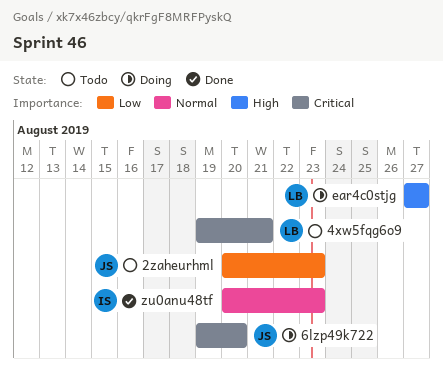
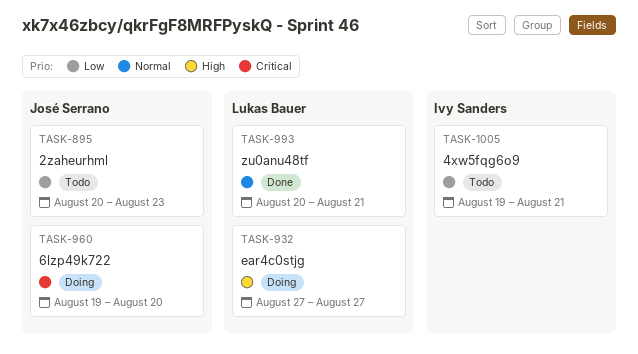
4xw5fqg6o9, owner: Lukas Bauer -> Ivy Sanders
4xw5fqg6o9, priority: Critical -> Low
zu0anu48tf, owner: Ivy Sanders -> Lukas Bauer
zu0anu48tf, due: Aug 23 -> Aug 21

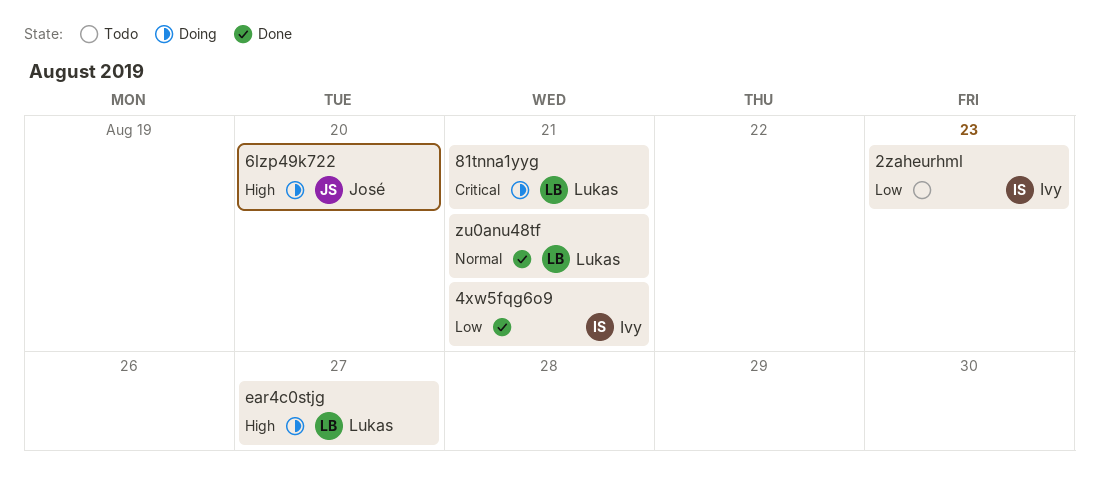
2zaheurhml, owner: José Serrano -> Ivy Sanders
4xw5fqg6o9, status: Todo -> Done
6lzp49k722, priority: Critical -> High
81tnna1yyg: none -> present

